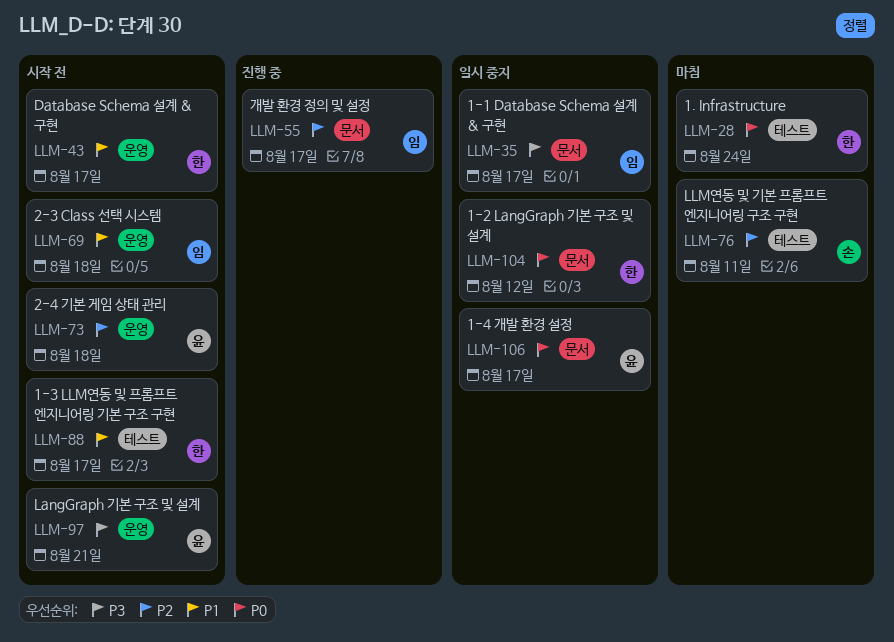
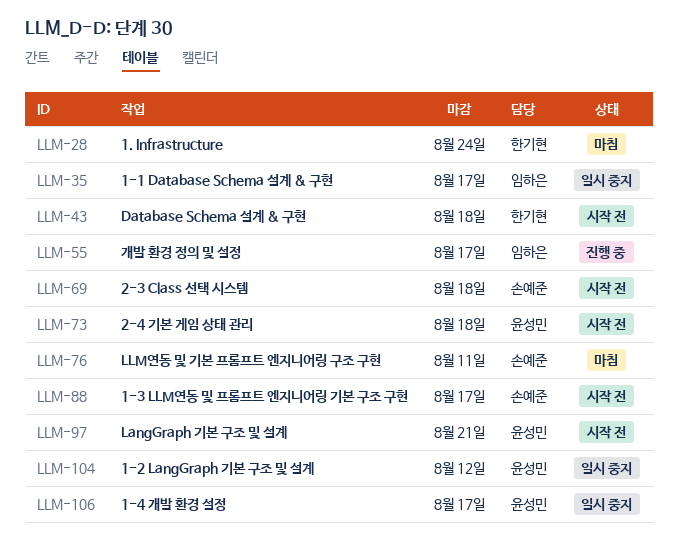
LLM-43, due: Aug 17 -> Aug 18
LLM-69, owner: 임하은 -> 손예준
LLM-88, owner: 한기현 -> 손예준
LLM-104, owner: 한기현 -> 윤성민

